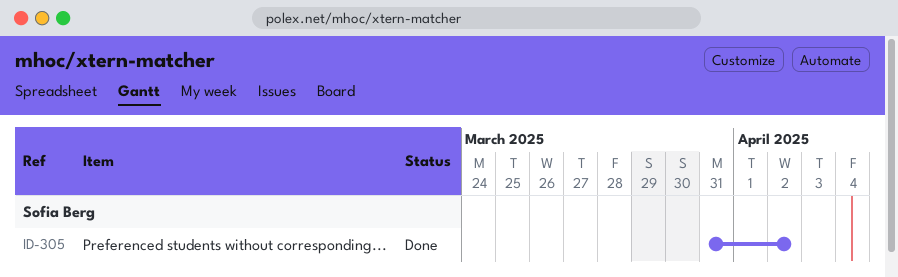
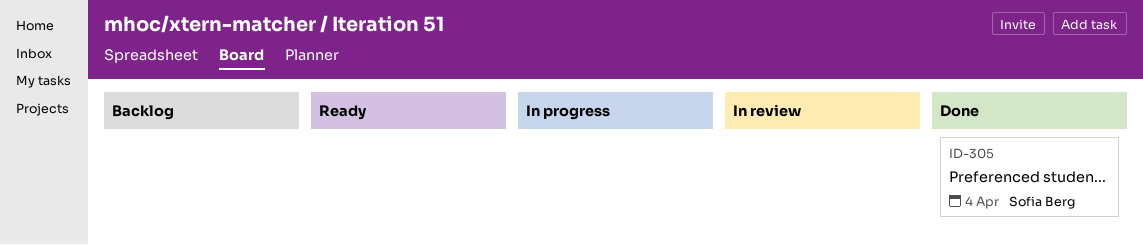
ID-305, due: Apr 2 -> Apr 4

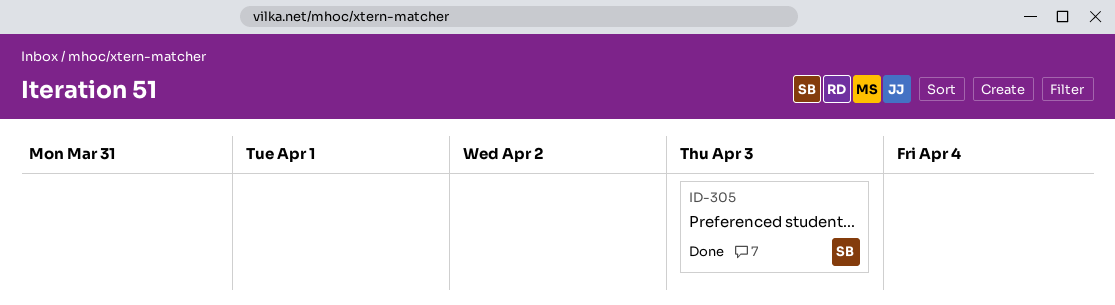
ID-305, due: Apr 4 -> Apr 3

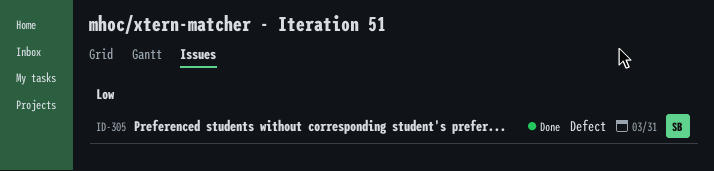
ID-305, due: Apr 3 -> Mar 31

